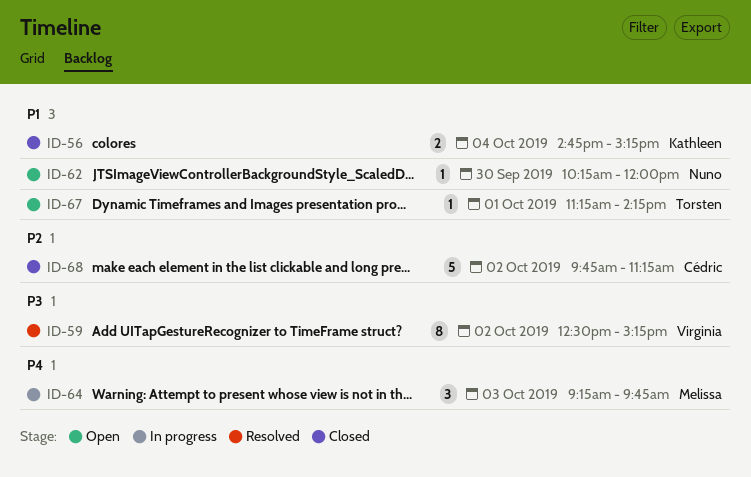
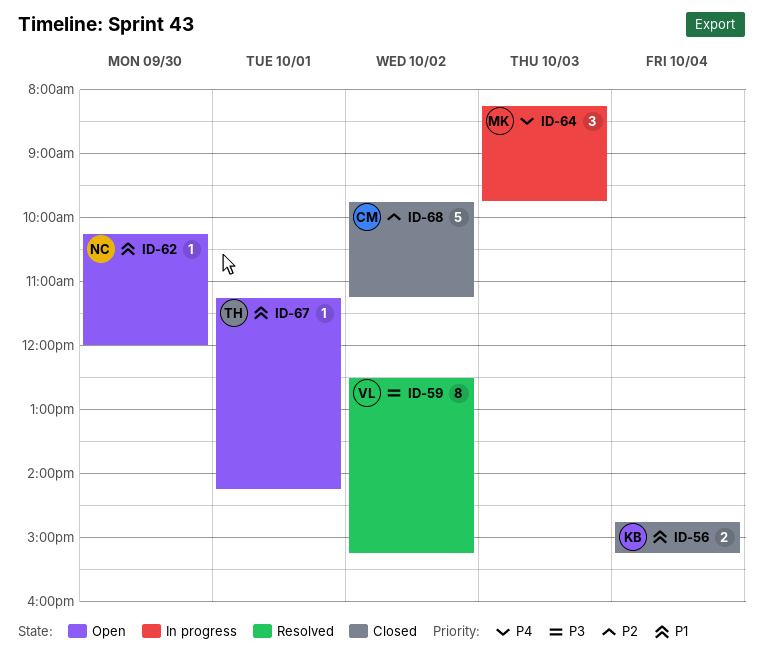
ID-64, begins: 09:15 -> 08:15

